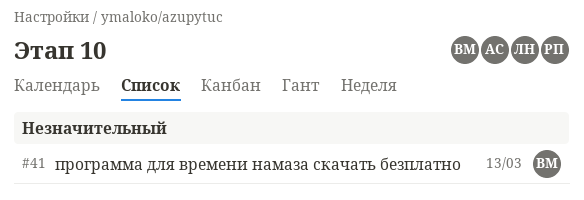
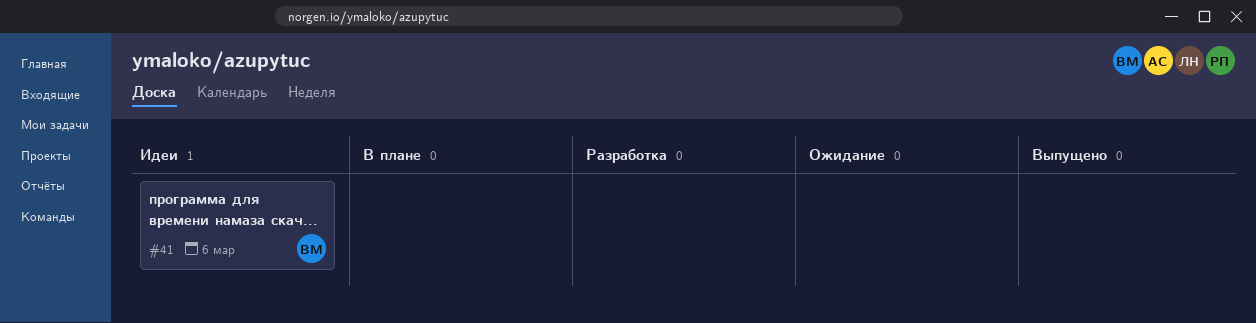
#41, due: Mar 13 -> Mar 6

